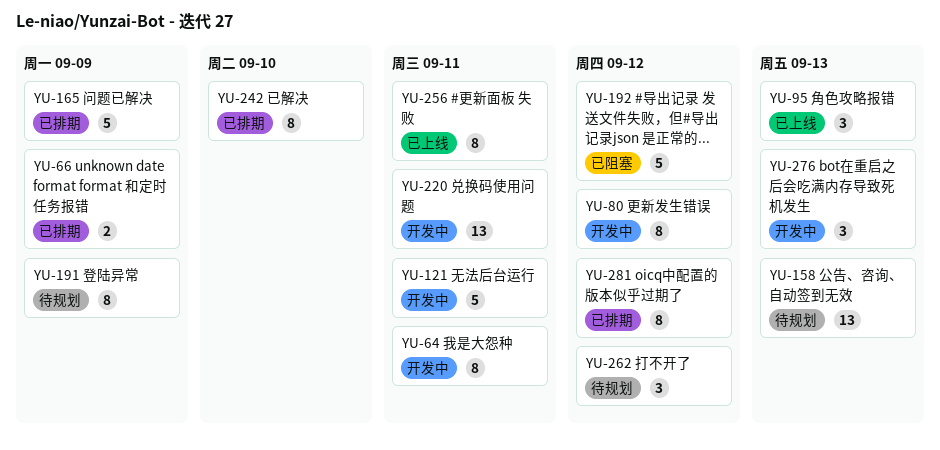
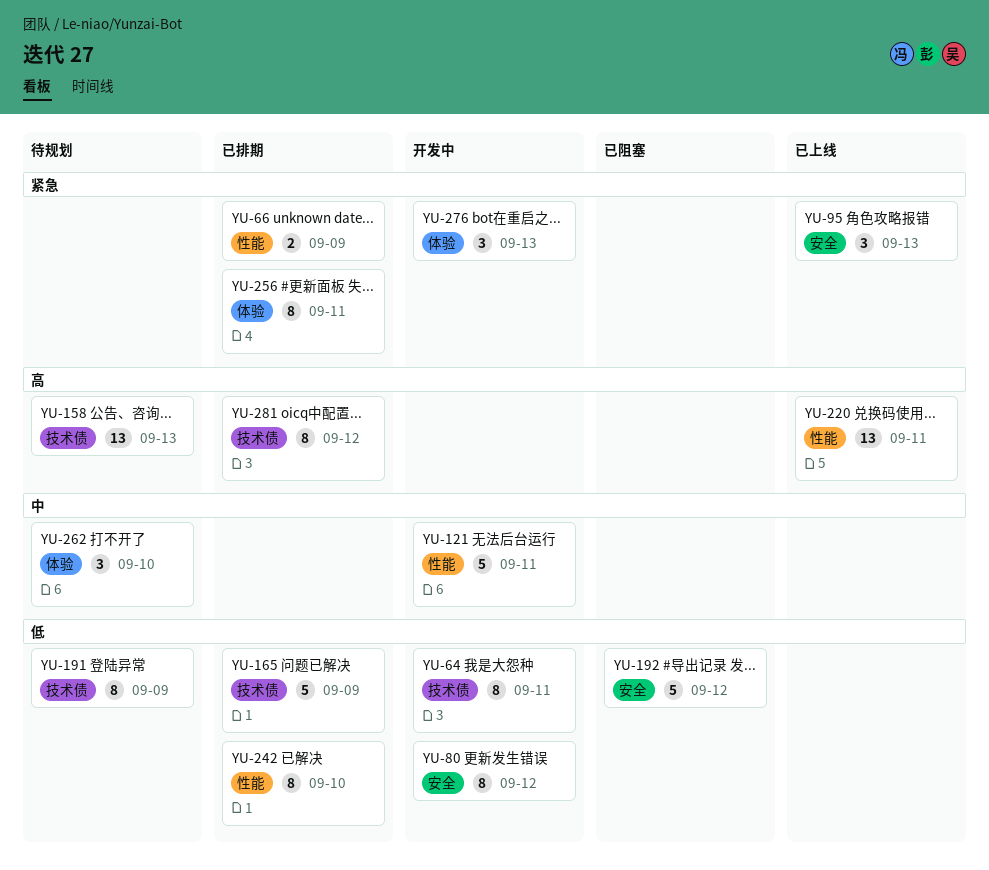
YU-220, status: 开发中 -> 已上线
YU-256, status: 已上线 -> 已排期
YU-262, due: Sep 12 -> Sep 10

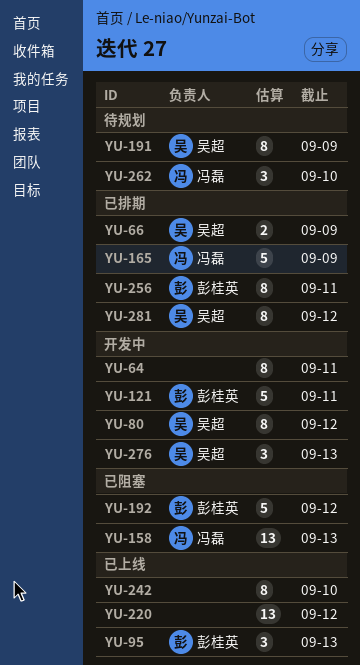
YU-158, status: 待规划 -> 已阻塞
YU-220, due: Sep 11 -> Sep 12
YU-242, status: 已排期 -> 已上线

